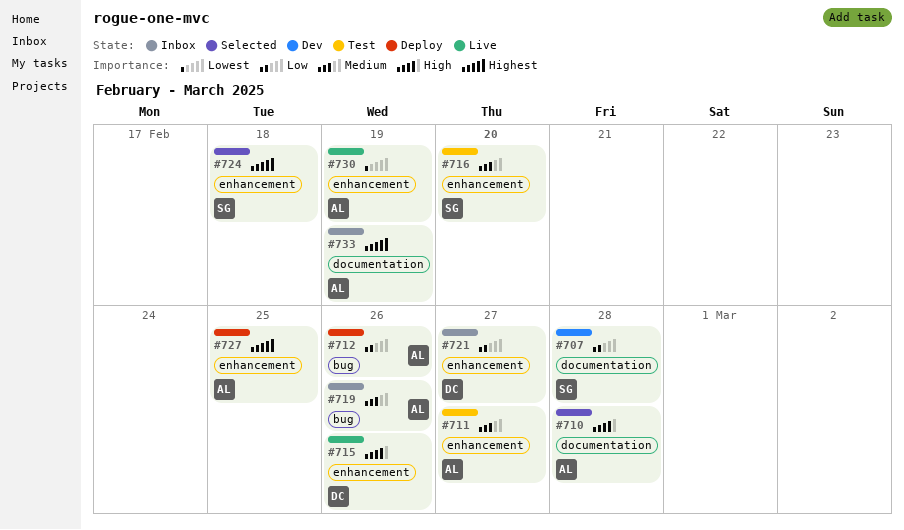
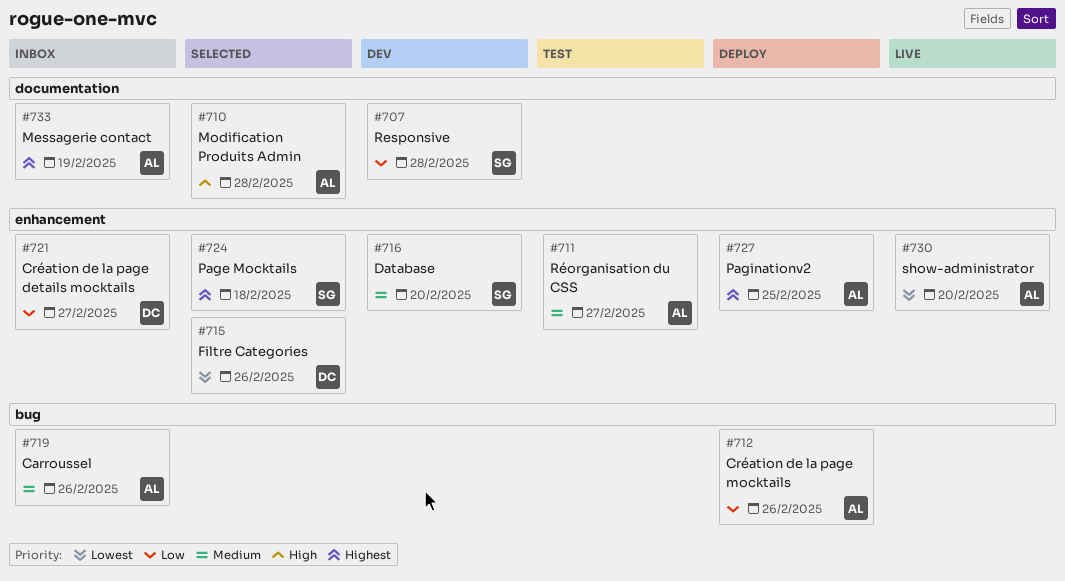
#715, status: Live -> Selected
#715, priority: High -> Lowest
#716, status: Test -> Dev
#730, due: Feb 19 -> Feb 20

